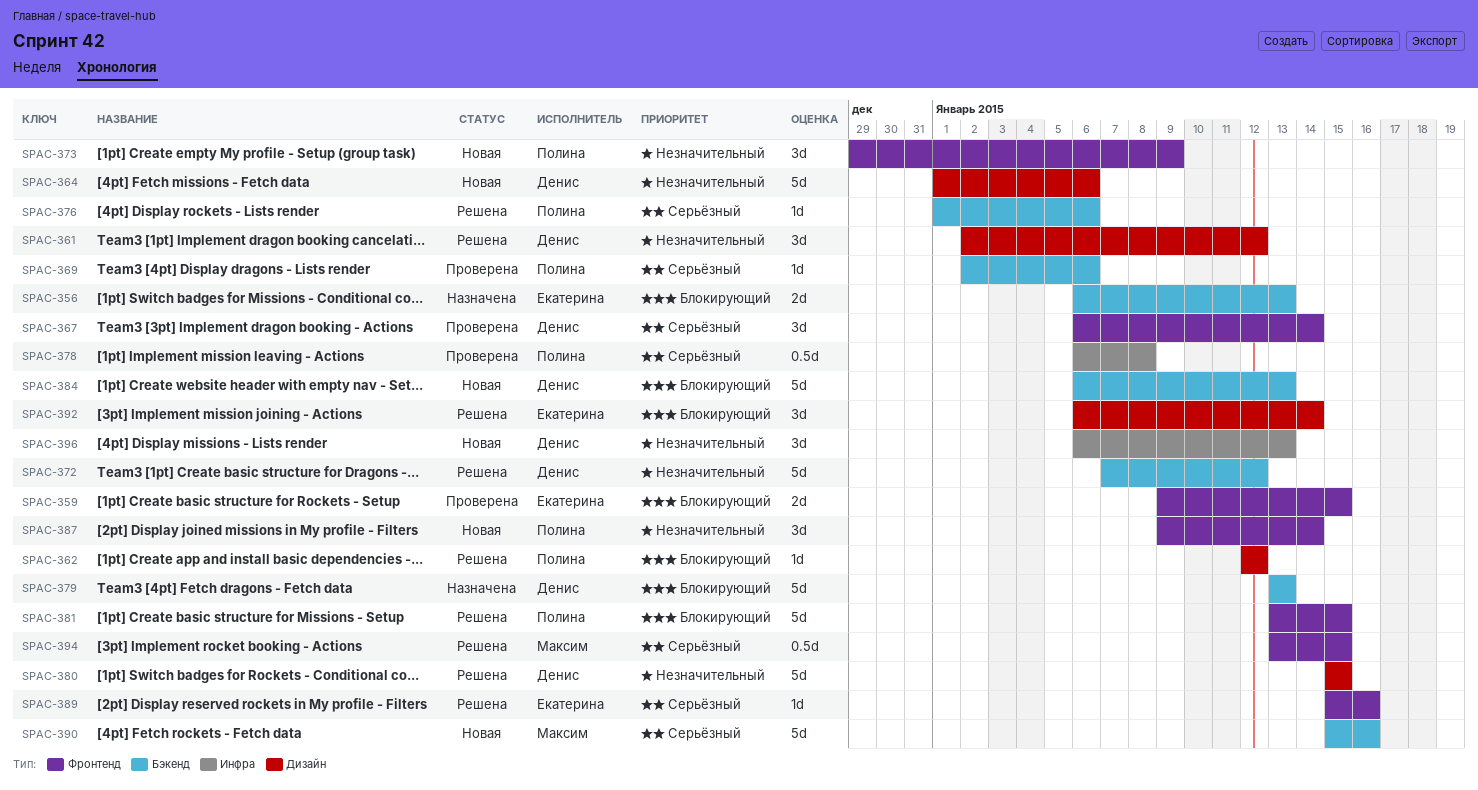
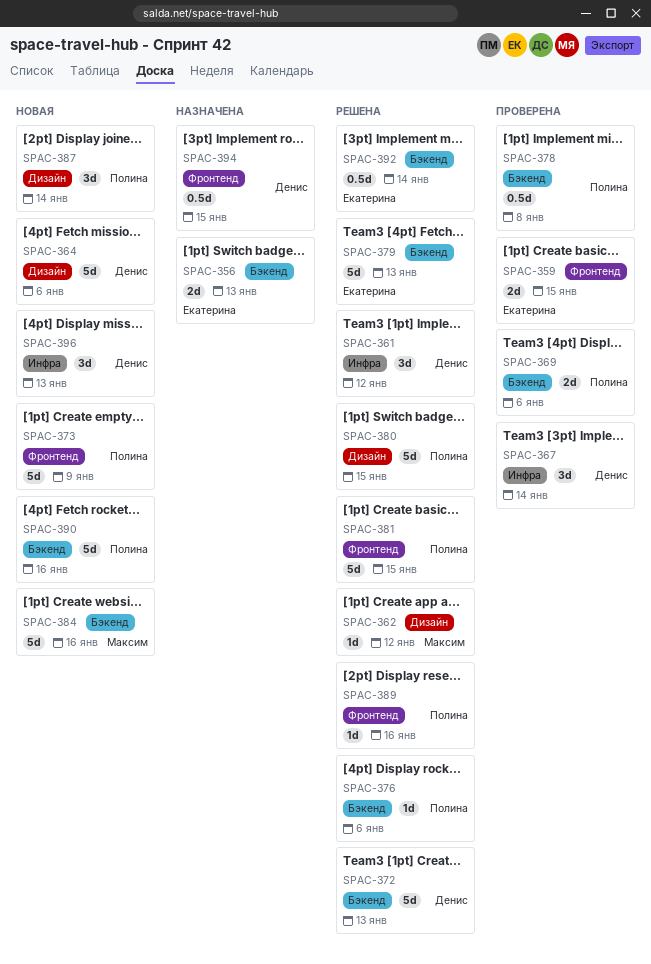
SPAC-361, label: Дизайн -> Инфра
SPAC-362, owner: Полина -> Максим
SPAC-367, label: Фронтенд -> Инфра
SPAC-369, estimate: 1d -> 2d
SPAC-372, due: Jan 12 -> Jan 13
SPAC-373, estimate: 3d -> 5d
SPAC-378, label: Инфра -> Бэкенд
SPAC-379, status: Назначена -> Решена
SPAC-379, owner: Денис -> Екатерина
SPAC-380, owner: Денис -> Полина
SPAC-384, owner: Денис -> Максим
SPAC-384, due: Jan 13 -> Jan 16
SPAC-387, label: Фронтенд -> Дизайн
SPAC-389, owner: Екатерина -> Полина
SPAC-390, owner: Максим -> Полина
SPAC-392, label: Дизайн -> Бэкенд
SPAC-392, estimate: 3d -> 0.5d
SPAC-394, status: Решена -> Назначена
SPAC-394, owner: Максим -> Денис

